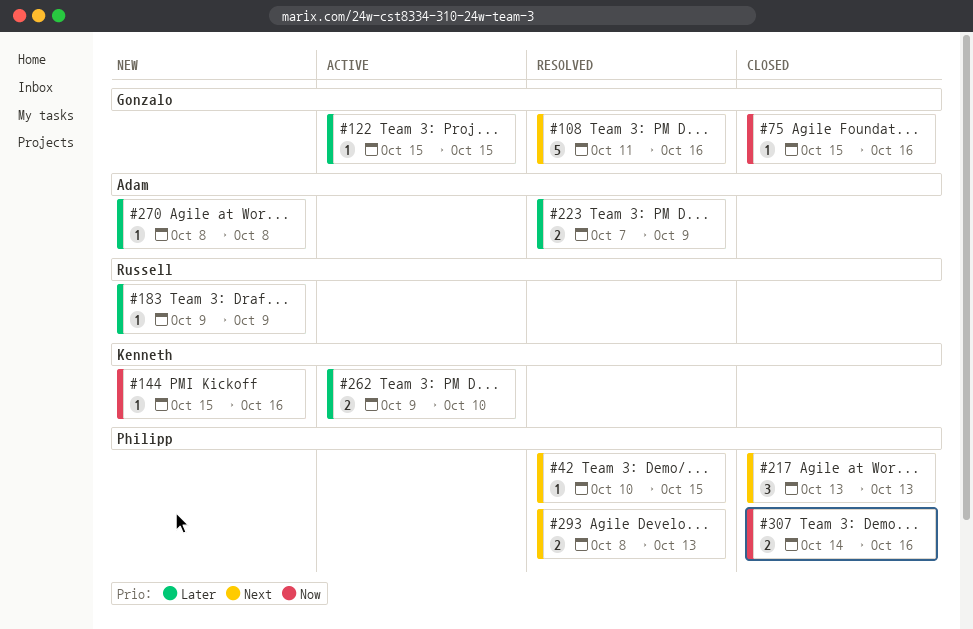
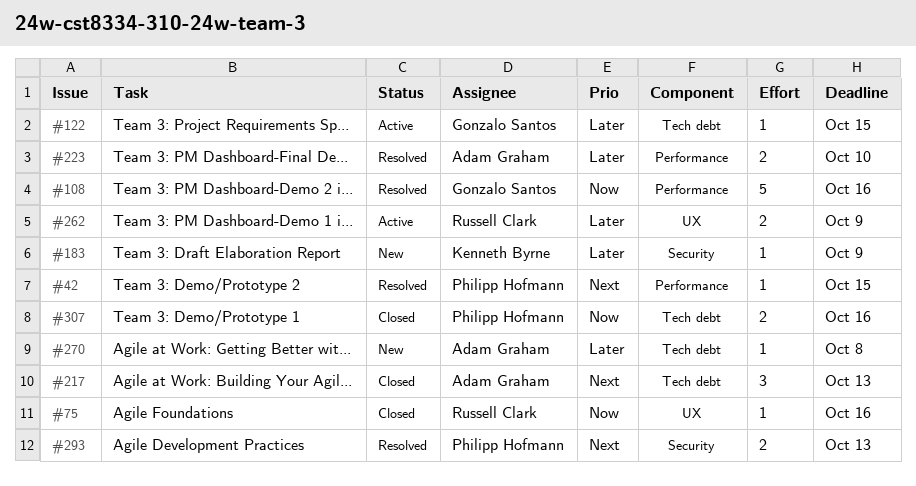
#75, owner: Gonzalo Santos -> Russell Clark
#108, priority: Next -> Now
#144: present -> none
#183, owner: Russell Clark -> Kenneth Byrne
#217, owner: Philipp Hofmann -> Adam Graham
#223, due: Oct 9 -> Oct 10
#262, owner: Kenneth Byrne -> Russell Clark
#262, due: Oct 10 -> Oct 9

